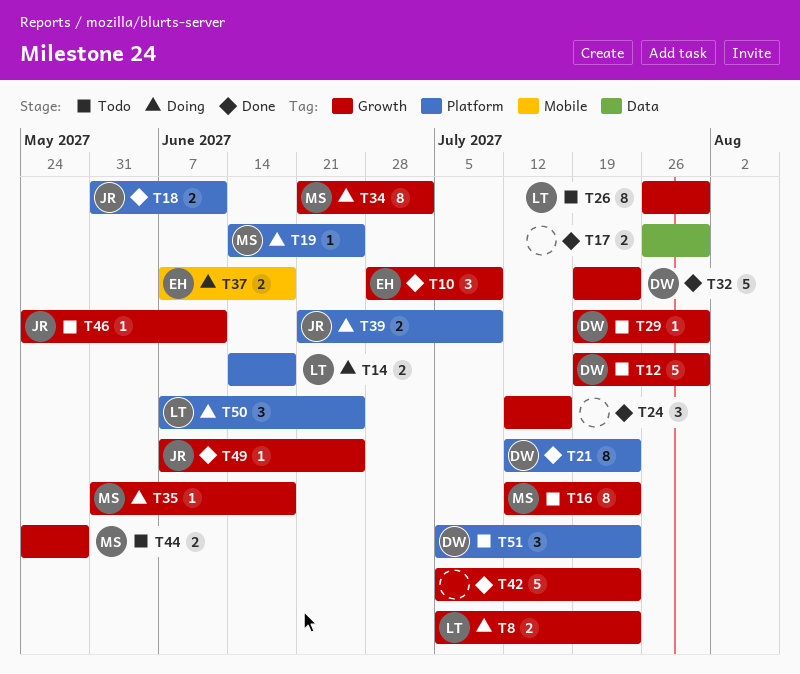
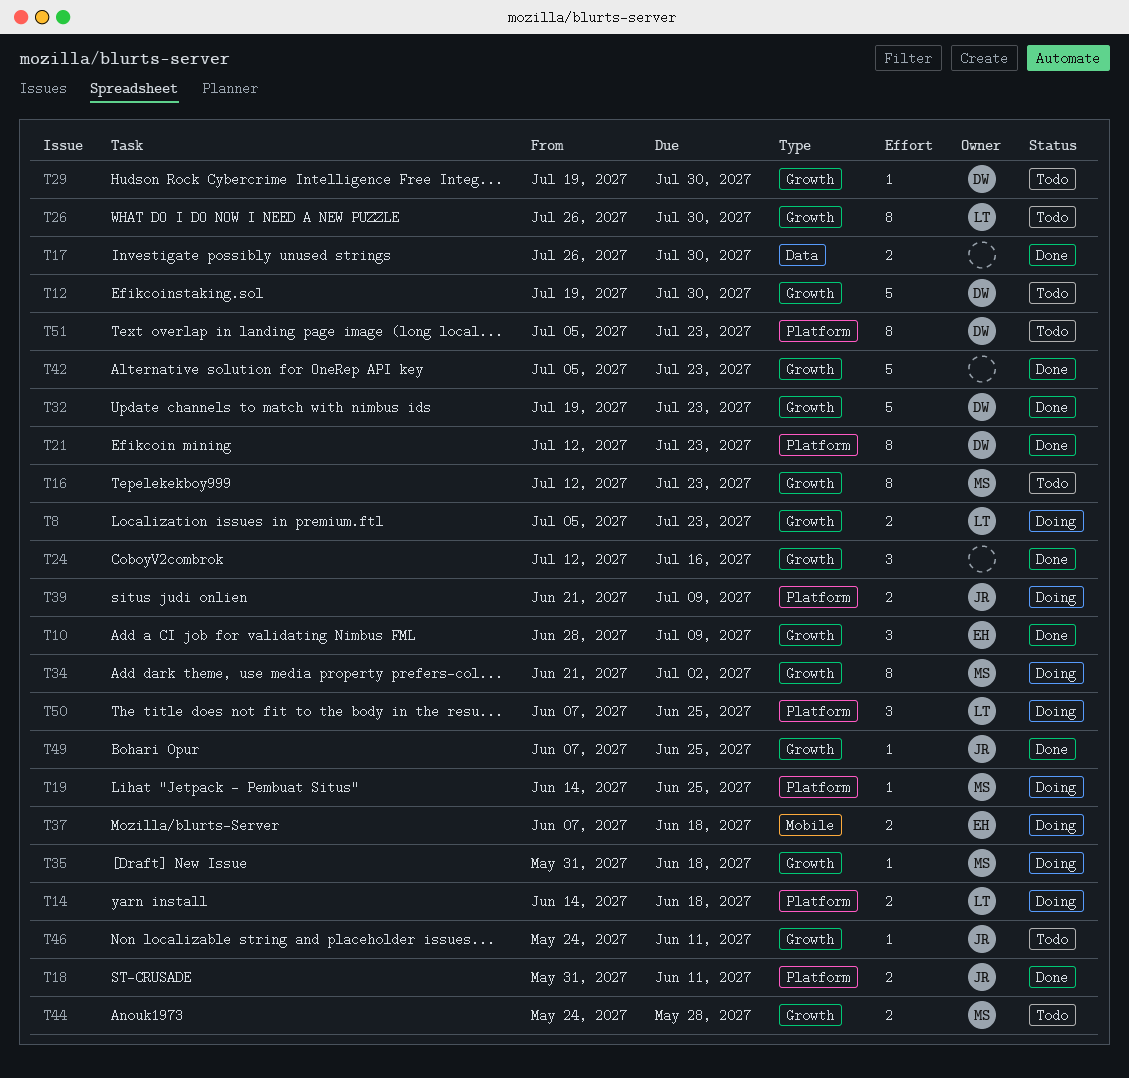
T51, estimate: 3 -> 8

